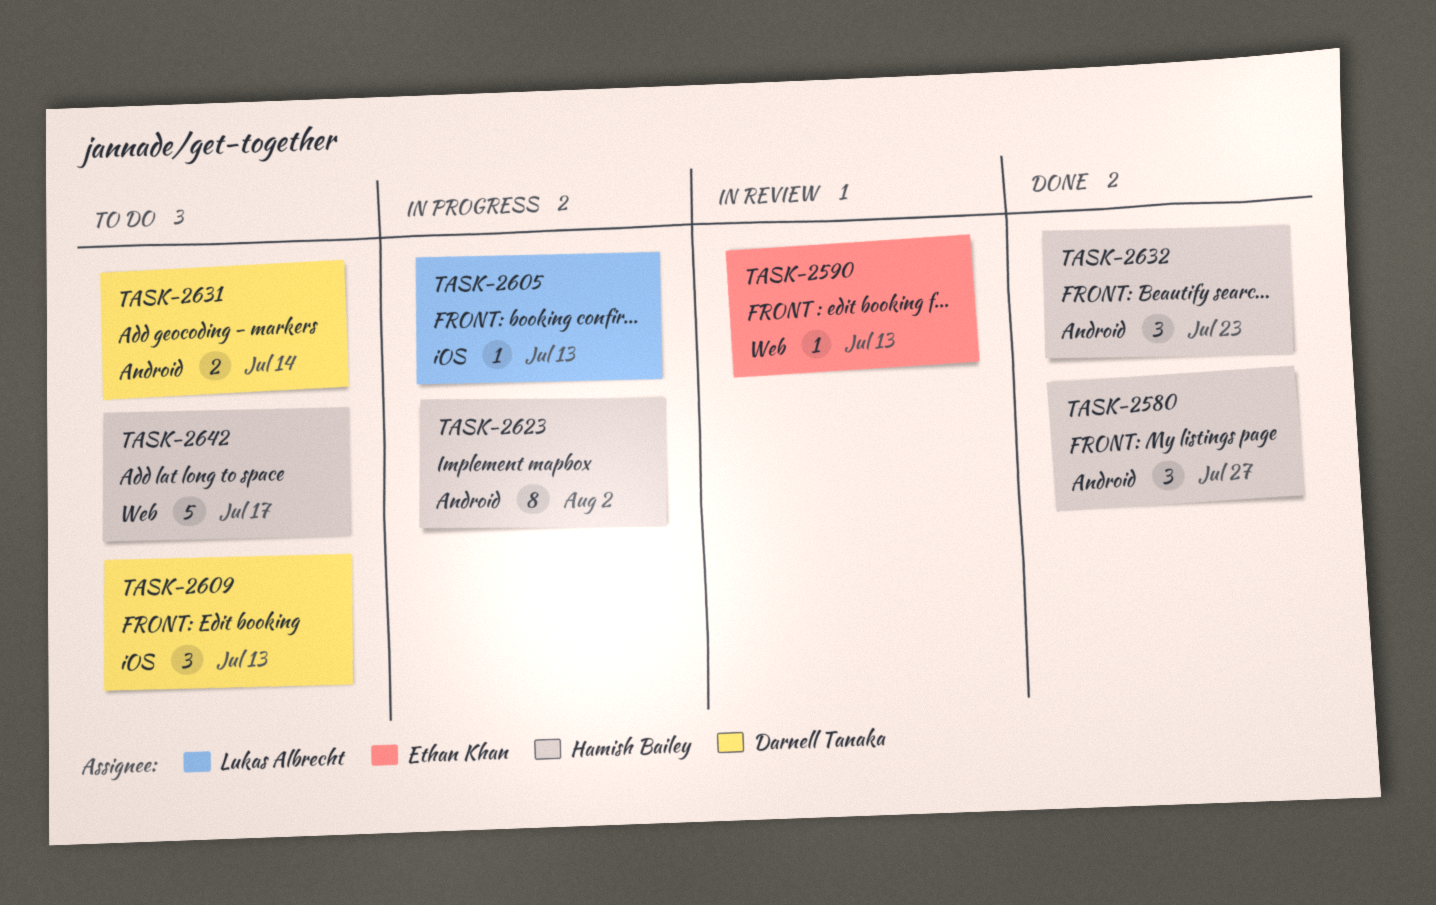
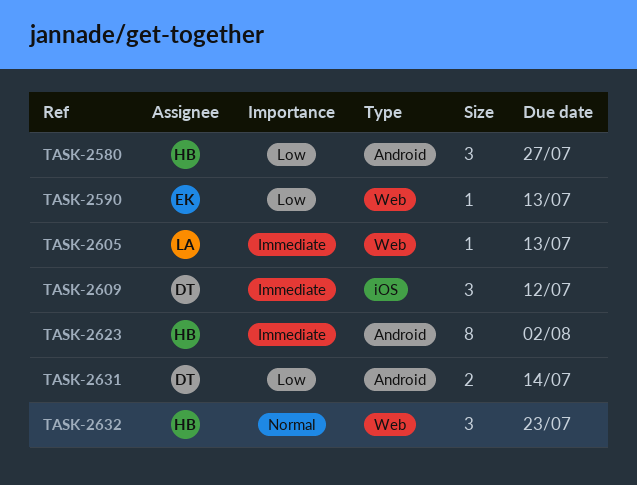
TASK-2605, label: iOS -> Web
TASK-2609, due: Jul 13 -> Jul 12
TASK-2632, label: Android -> Web
TASK-2642: present -> none

